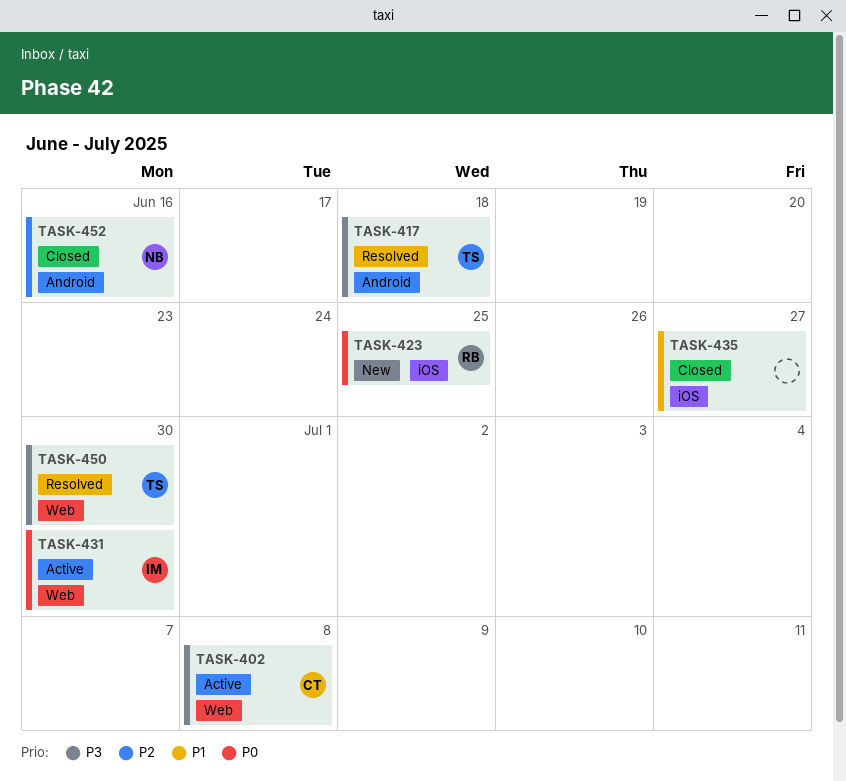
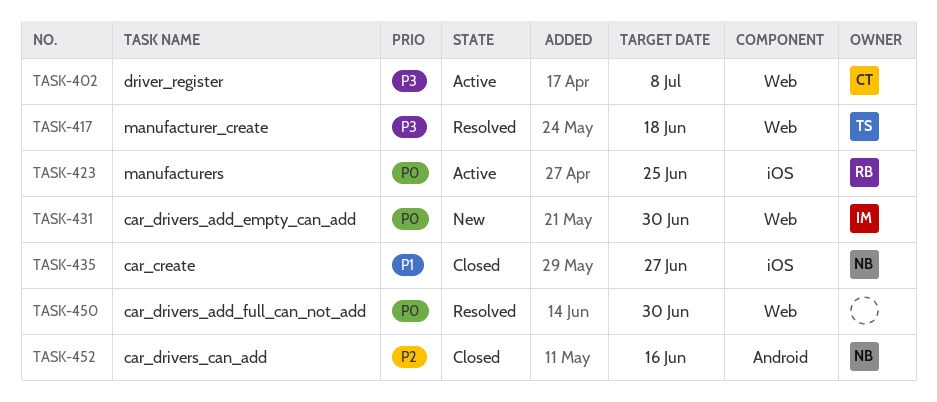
TASK-417, label: Android -> Web
TASK-423, status: New -> Active
TASK-431, status: Active -> New
TASK-435, owner: none -> NB
TASK-450, owner: TS -> none
TASK-450, priority: P3 -> P0

